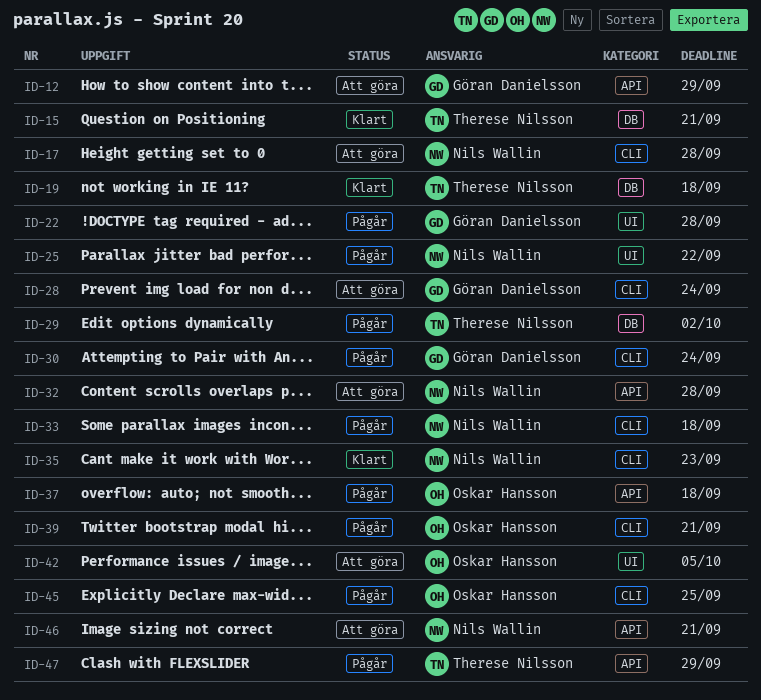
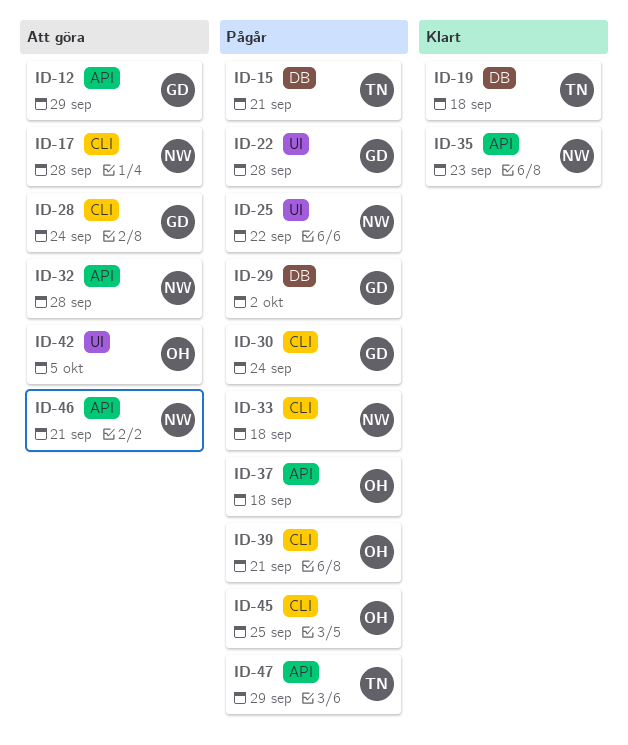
ID-15, status: Klart -> Pågår
ID-29, owner: Therese Nilsson -> Göran Danielsson
ID-35, label: CLI -> API

